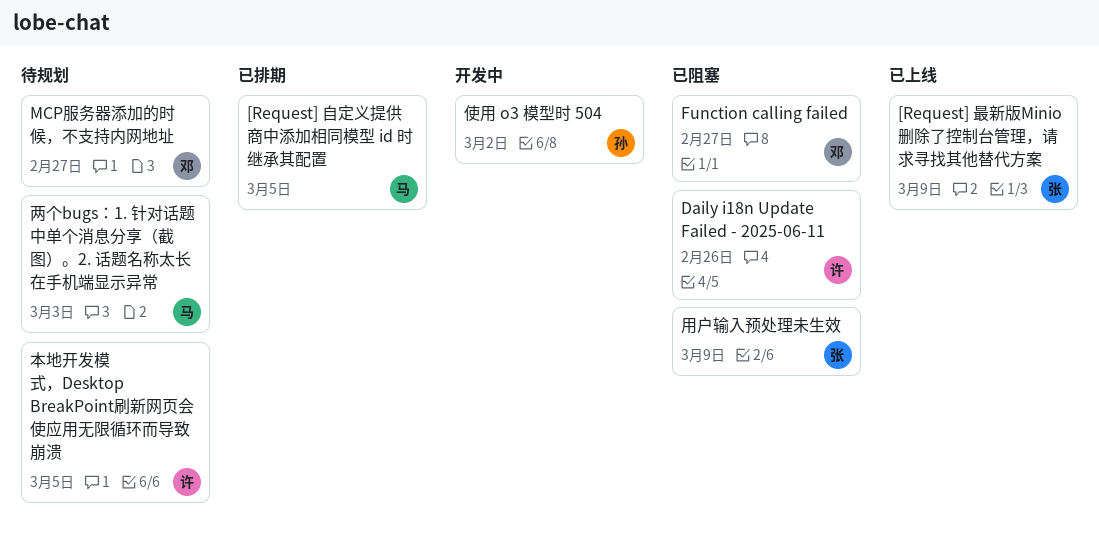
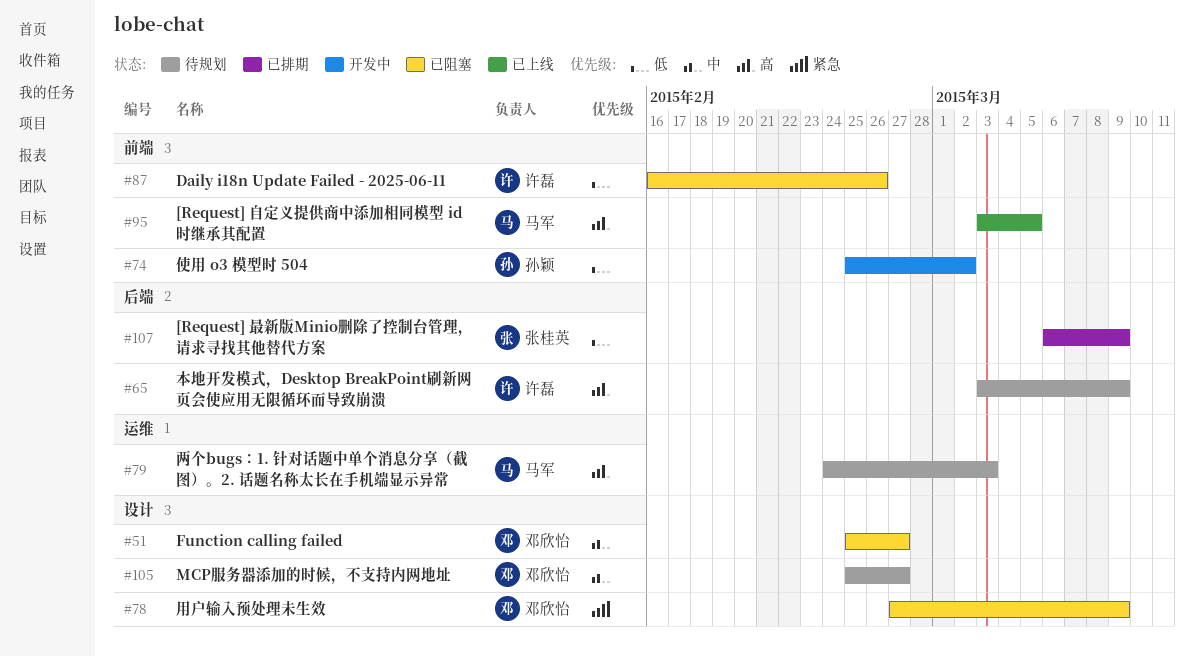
[Request] 最新版Minio删除了控制台管理，请求寻找其他替代方案, status: 已上线 -> 已排期
[Request] 自定义提供商中添加相同模型 id 时继承其配置, status: 已排期 -> 已上线
本地开发模式，Desktop BreakPoint刷新网页会使应用无限循环而导致崩溃, due: Mar 5 -> Mar 9
用户输入预处理未生效, owner: 张桂英 -> 邓欣怡

